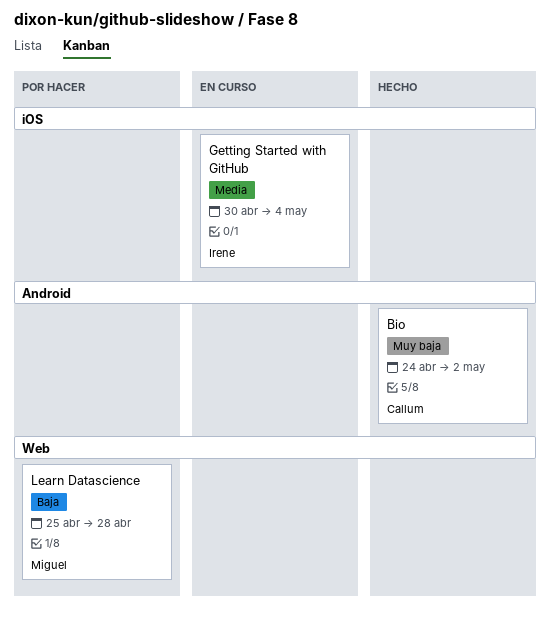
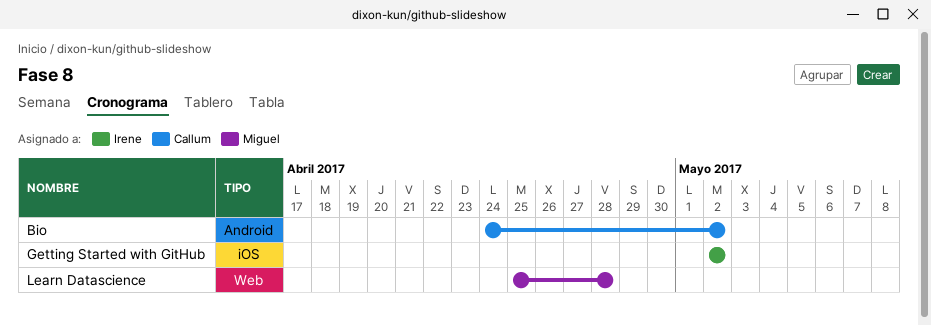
Getting Started with GitHub, start: Apr 30 -> May 2
Getting Started with GitHub, due: May 4 -> May 2

